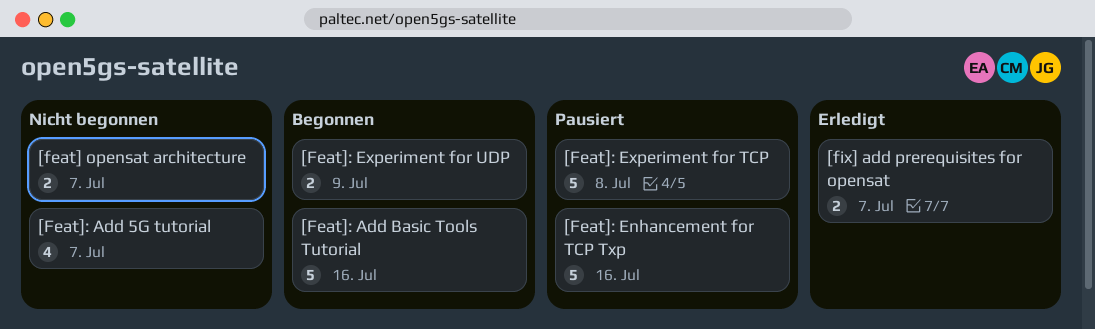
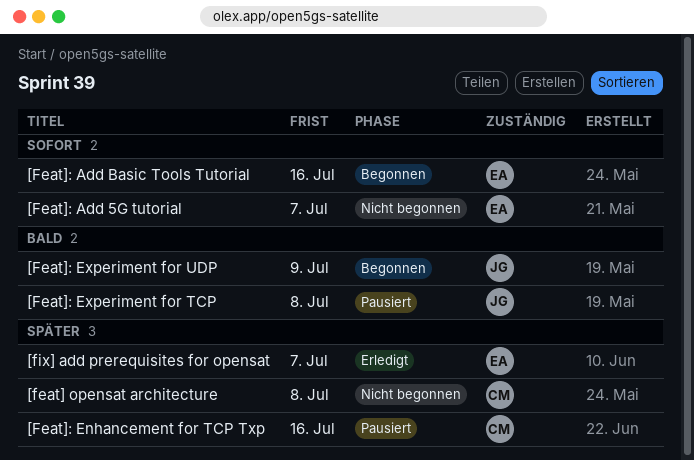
[feat] opensat architecture, due: Jul 7 -> Jul 8

